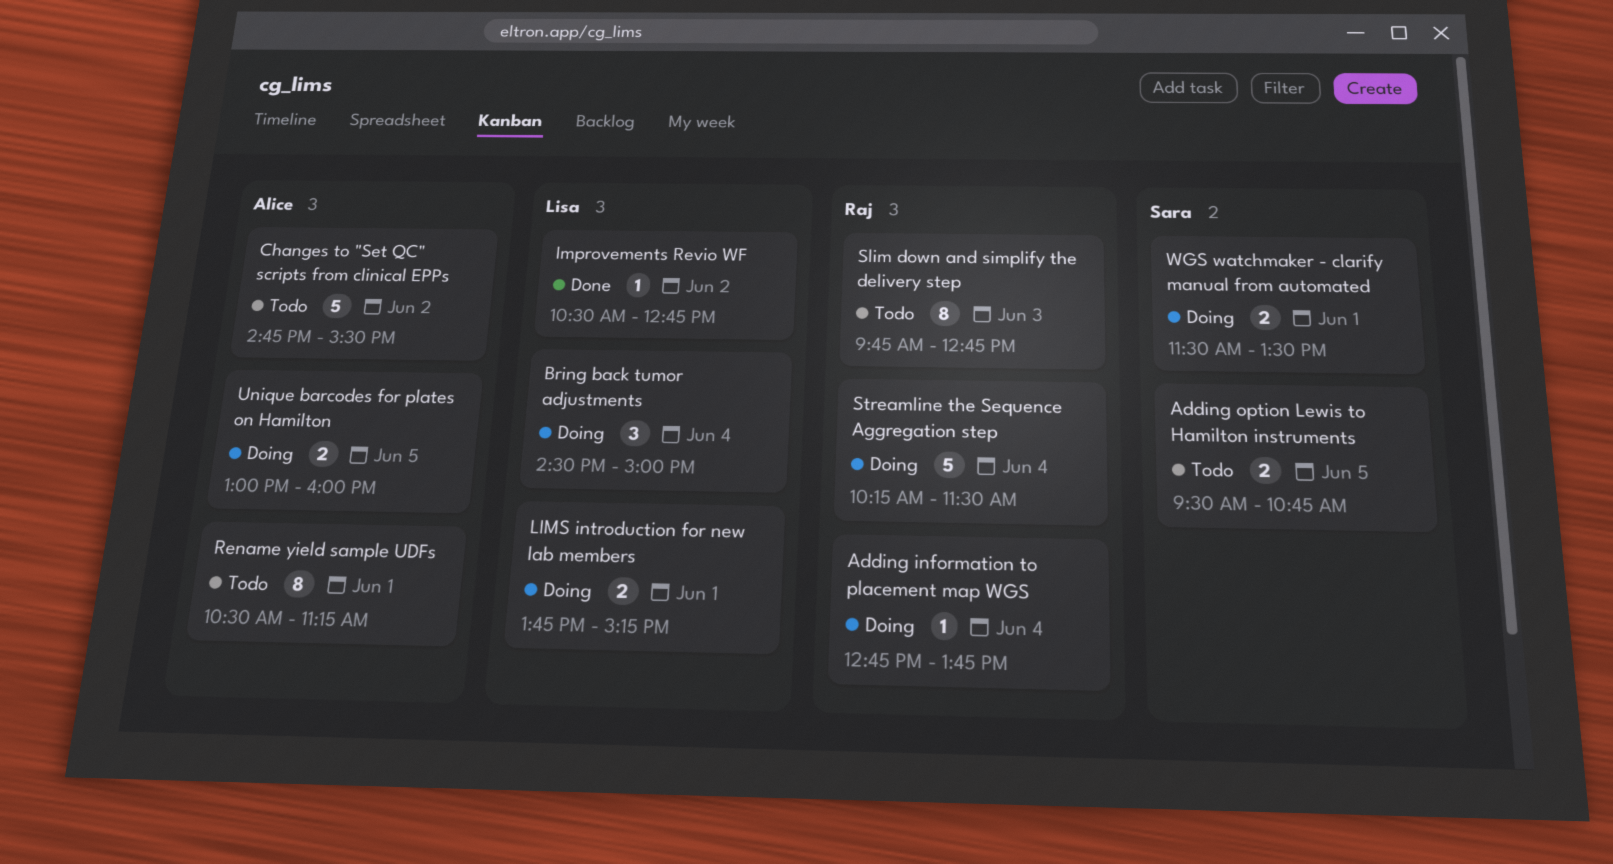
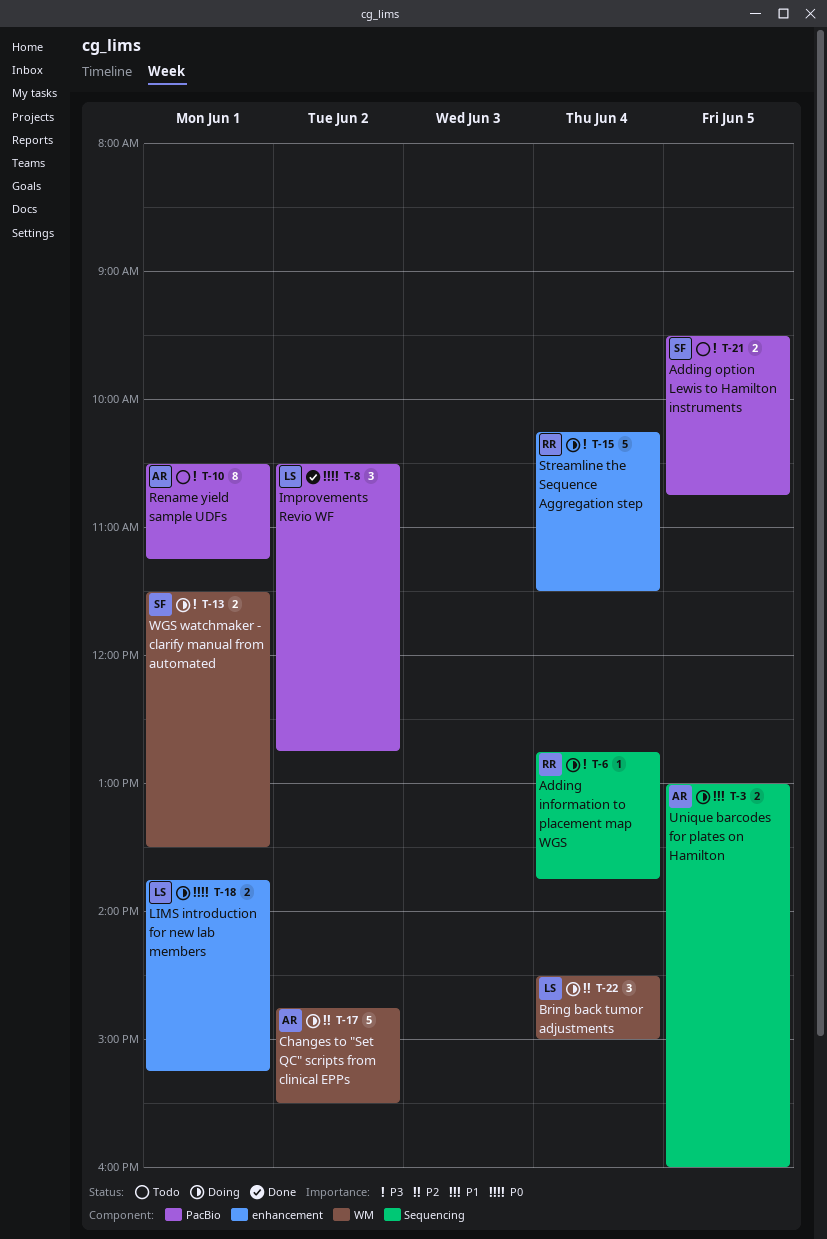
Changes to "Set QC" scripts from clinical EPPs, status: Todo -> Doing
Improvements Revio WF, estimate: 1 -> 3
Slim down and simplify the delivery step: present -> none

